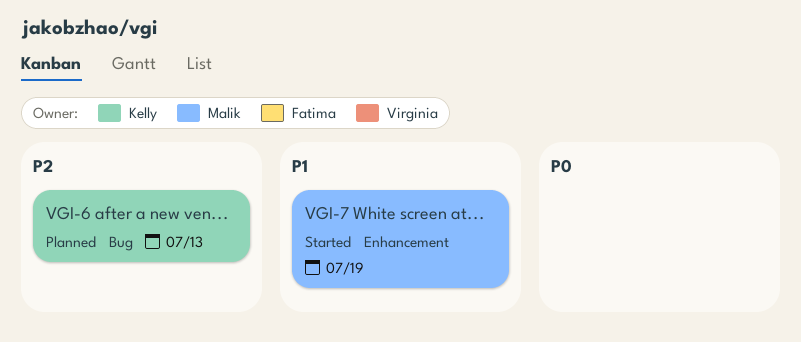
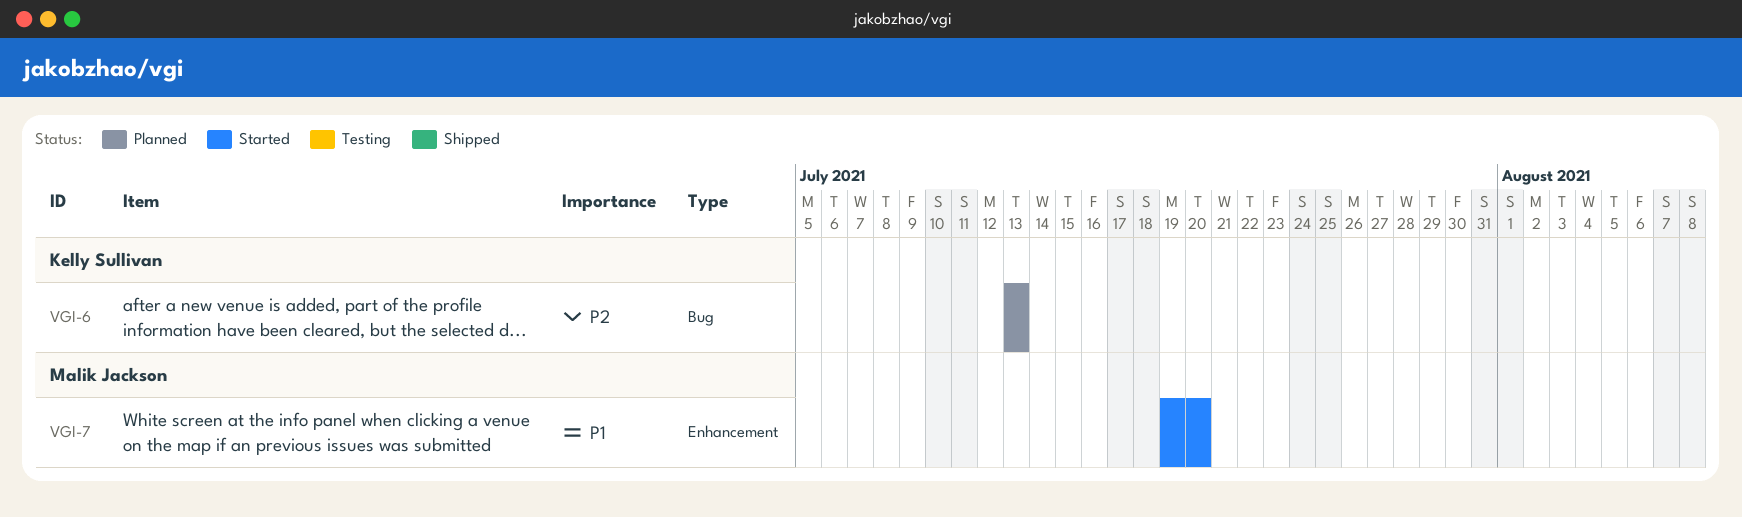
VGI-7, due: Jul 19 -> Jul 20

